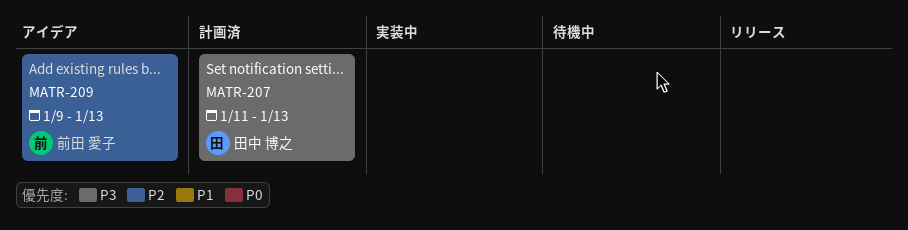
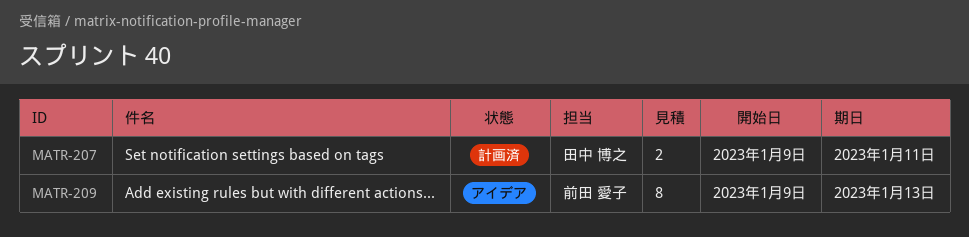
MATR-207, start: Jan 11 -> Jan 9
MATR-207, due: Jan 13 -> Jan 11

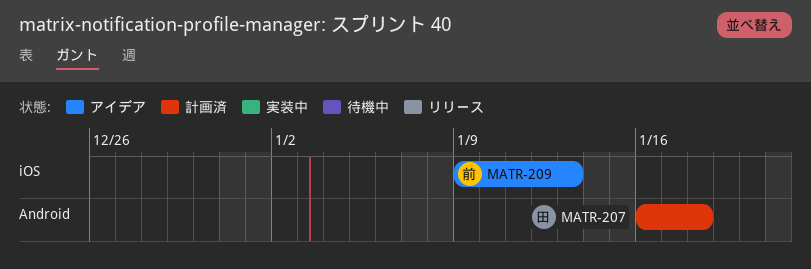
MATR-207, start: Jan 9 -> Jan 16
MATR-207, due: Jan 11 -> Jan 18

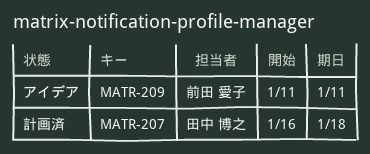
MATR-209, start: Jan 9 -> Jan 11
MATR-209, due: Jan 13 -> Jan 11

